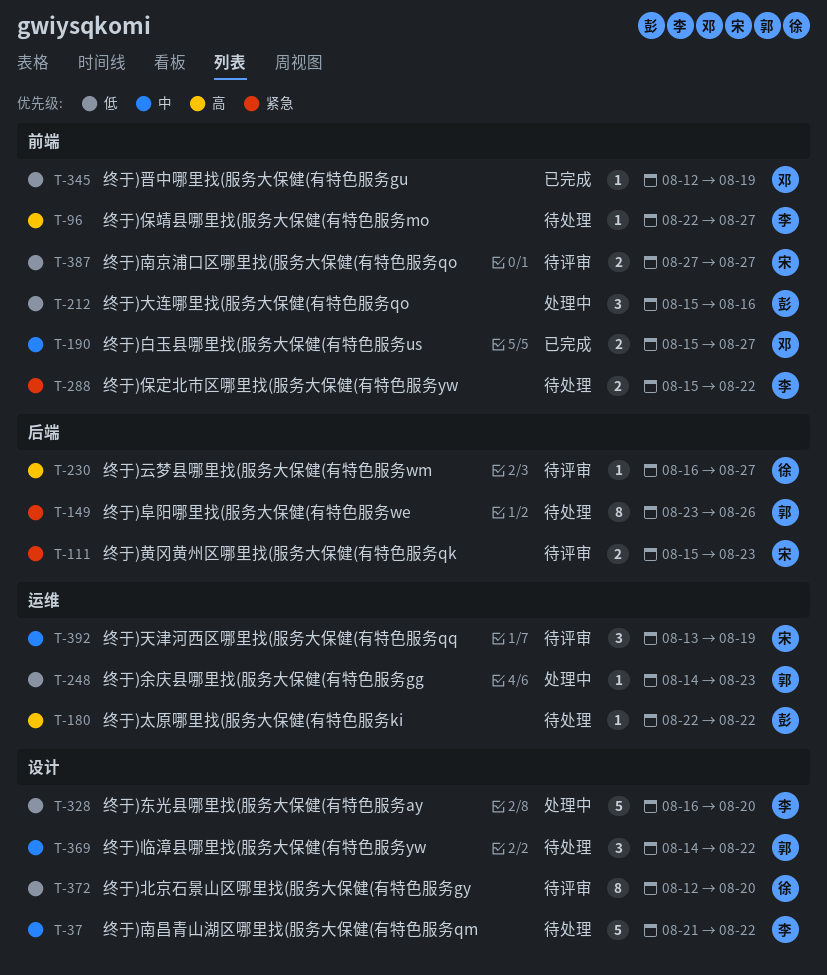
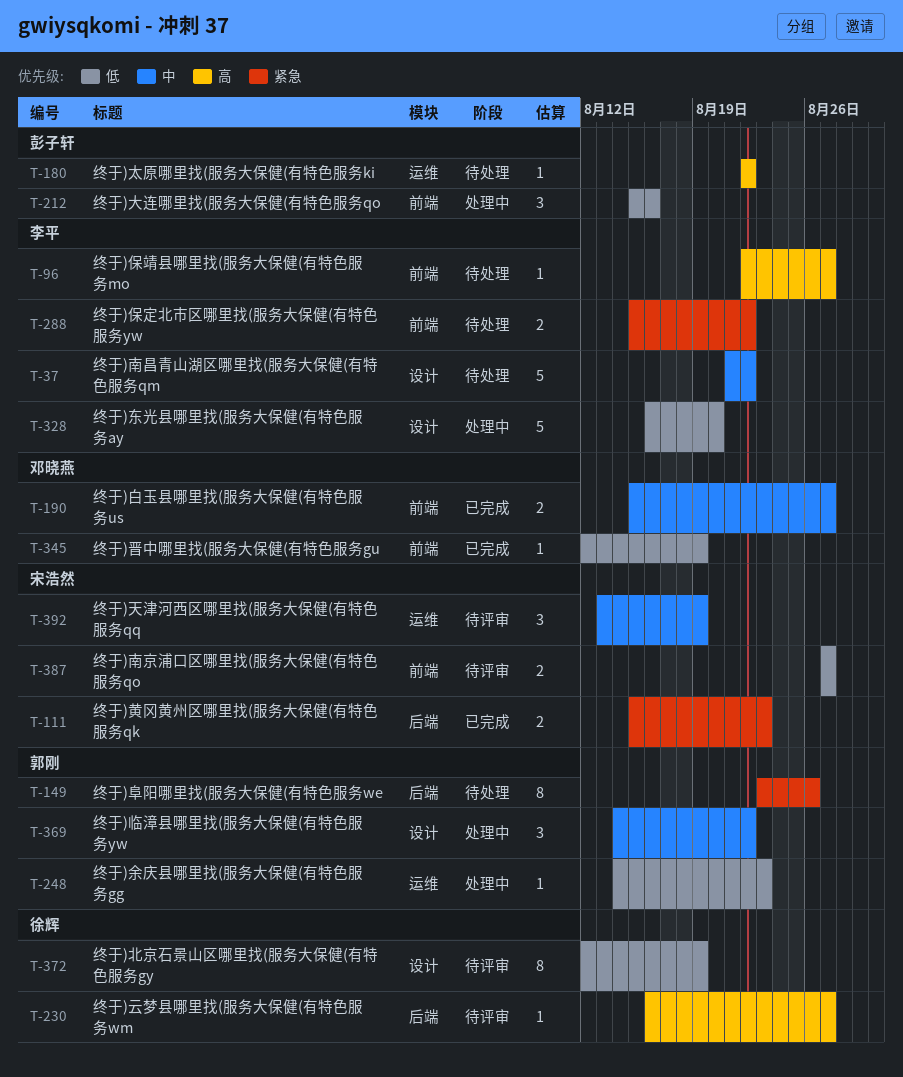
T-111, status: 待评审 -> 已完成
T-369, status: 待处理 -> 处理中
T-372, due: Aug 20 -> Aug 19

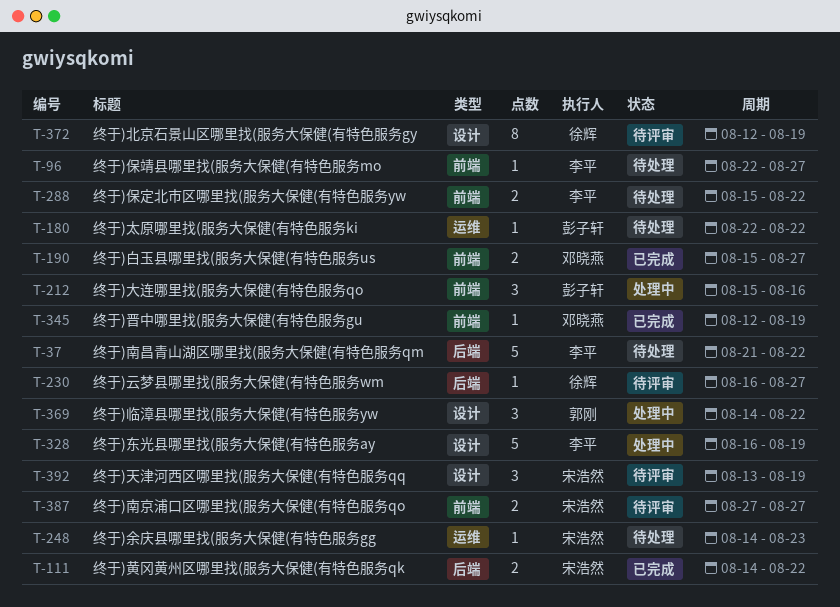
T-37, label: 设计 -> 后端
T-111, start: Aug 15 -> Aug 14
T-111, due: Aug 23 -> Aug 22
T-149: present -> none
T-248, status: 处理中 -> 待处理
T-248, owner: 郭刚 -> 宋浩然
T-328, due: Aug 20 -> Aug 19
T-392, label: 运维 -> 设计

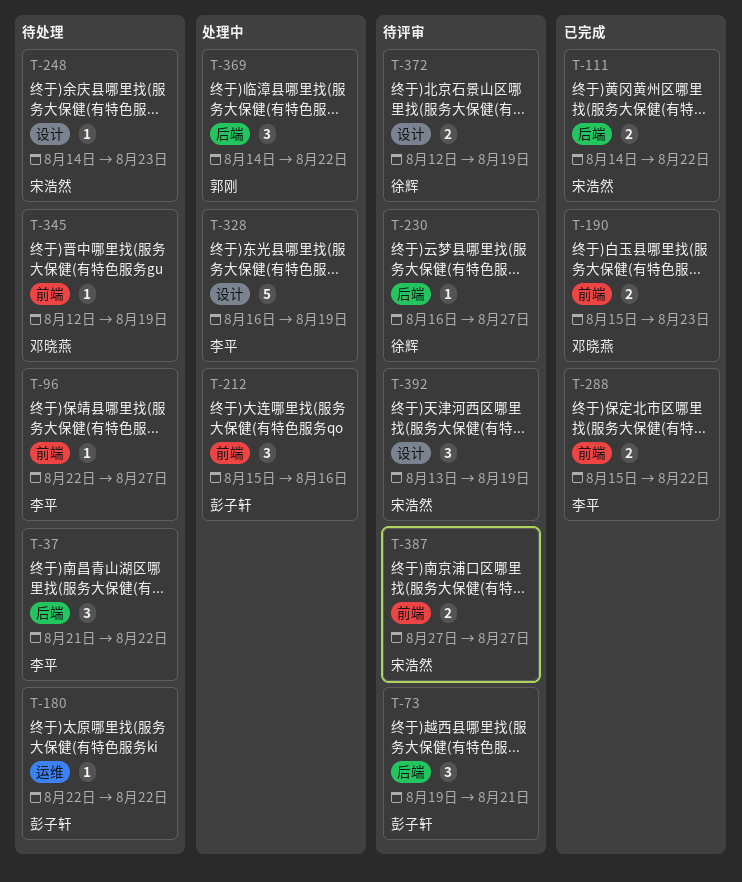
T-37, estimate: 5 -> 3
T-73: none -> present
T-190, due: Aug 27 -> Aug 23
T-248, label: 运维 -> 设计
T-288, status: 待处理 -> 已完成
T-345, status: 已完成 -> 待处理
T-369, label: 设计 -> 后端
T-372, estimate: 8 -> 2

